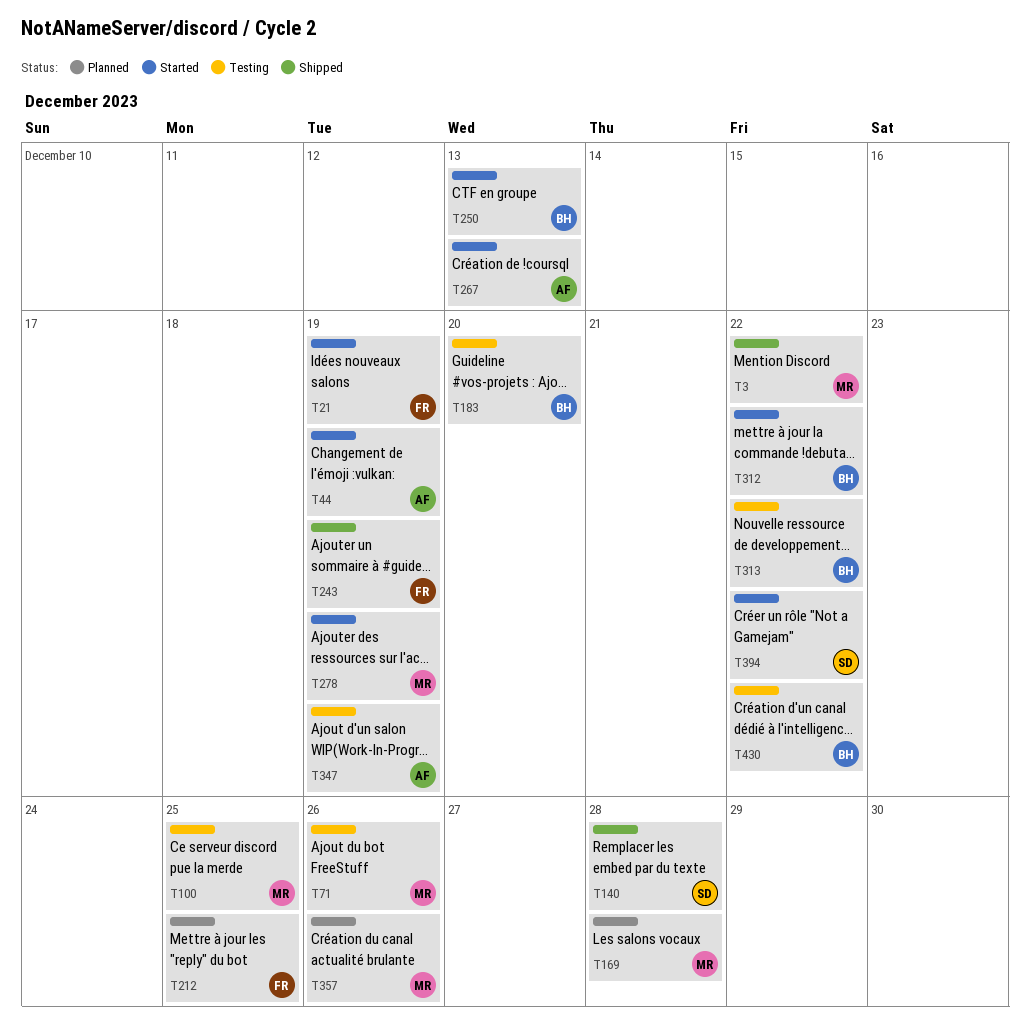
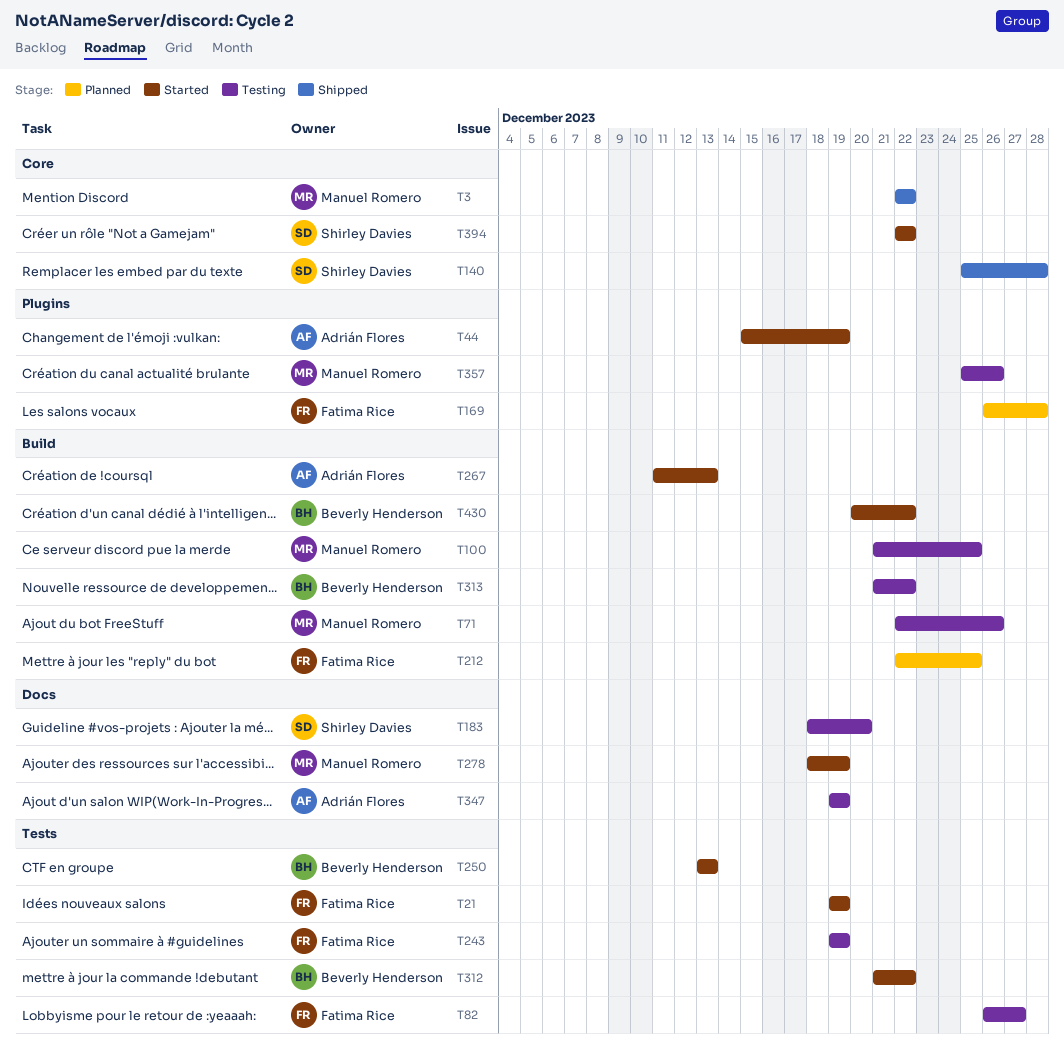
T82: none -> present
T169, owner: Manuel Romero -> Fatima Rice
T183, owner: Beverly Henderson -> Shirley Davies
T243, status: Shipped -> Testing
T357, status: Planned -> Testing
T430, status: Testing -> Started

